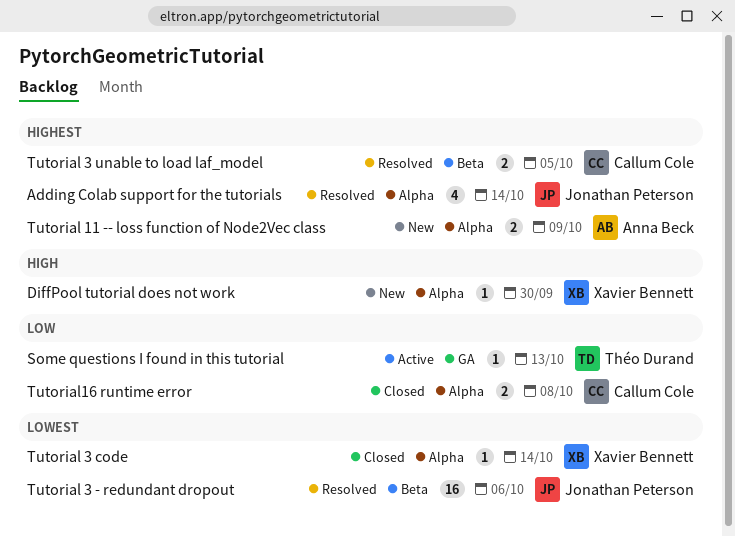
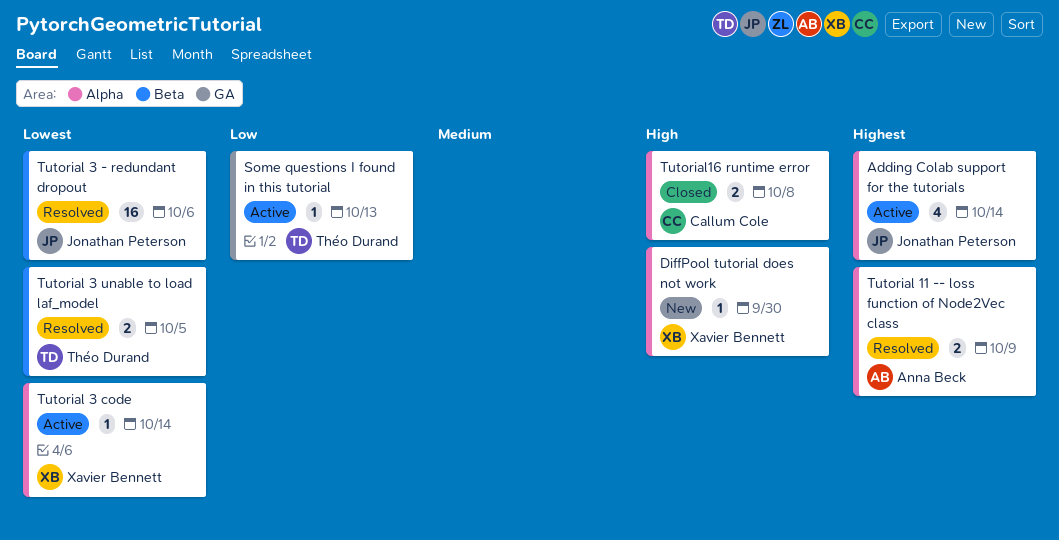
Adding Colab support for the tutorials, status: Resolved -> Active
Tutorial 11 -- loss function of Node2Vec class, status: New -> Resolved
Tutorial 3 code, status: Closed -> Active
Tutorial 3 unable to load laf_model, owner: Callum Cole -> Théo Durand
Tutorial 3 unable to load laf_model, priority: Highest -> Lowest
Tutorial16 runtime error, priority: Low -> High

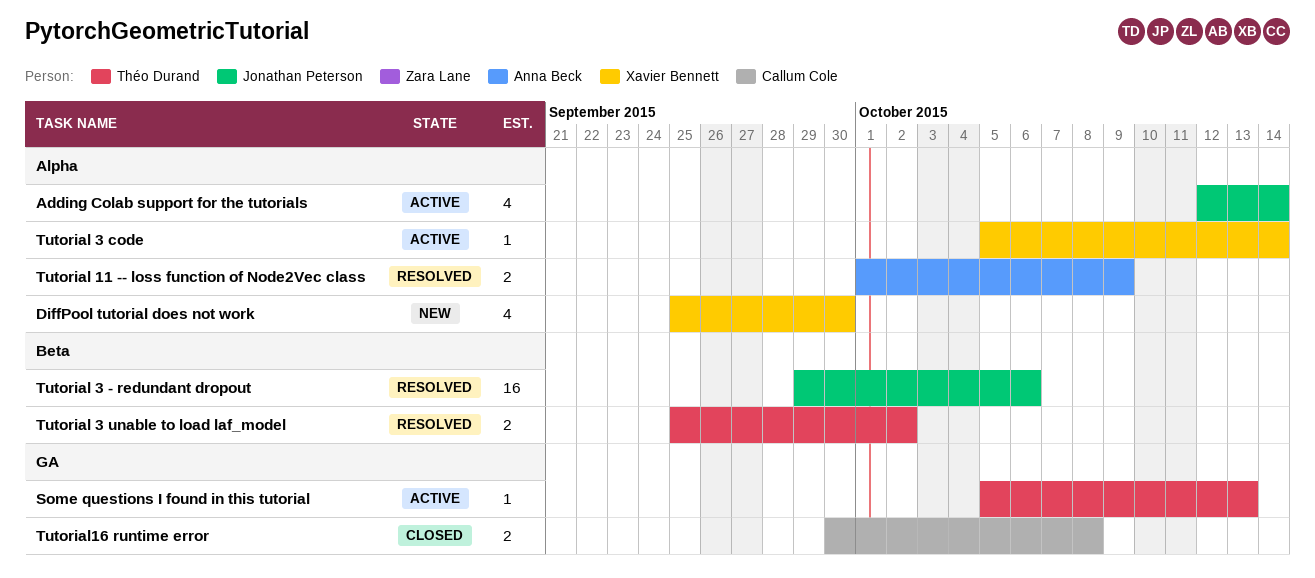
DiffPool tutorial does not work, estimate: 1 -> 4
Tutorial 3 unable to load laf_model, due: Oct 5 -> Oct 2
Tutorial16 runtime error, label: Alpha -> GA

